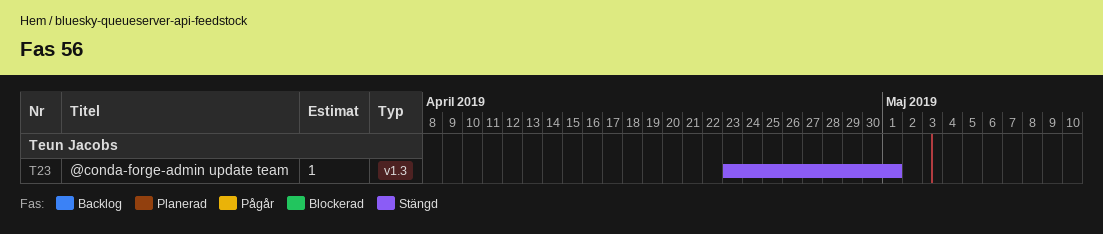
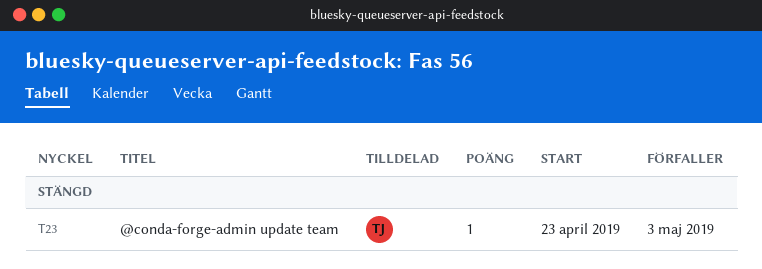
T23, due: May 1 -> May 3

